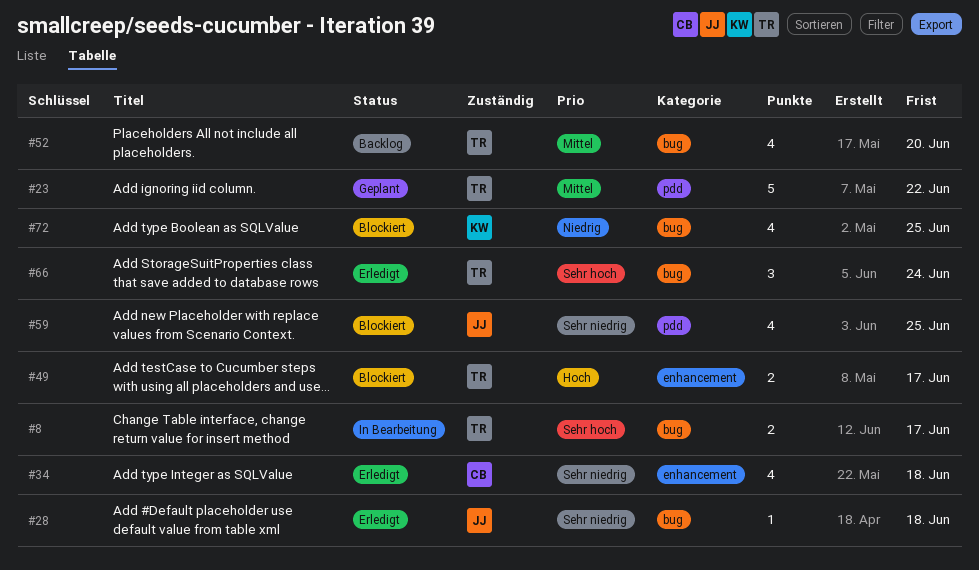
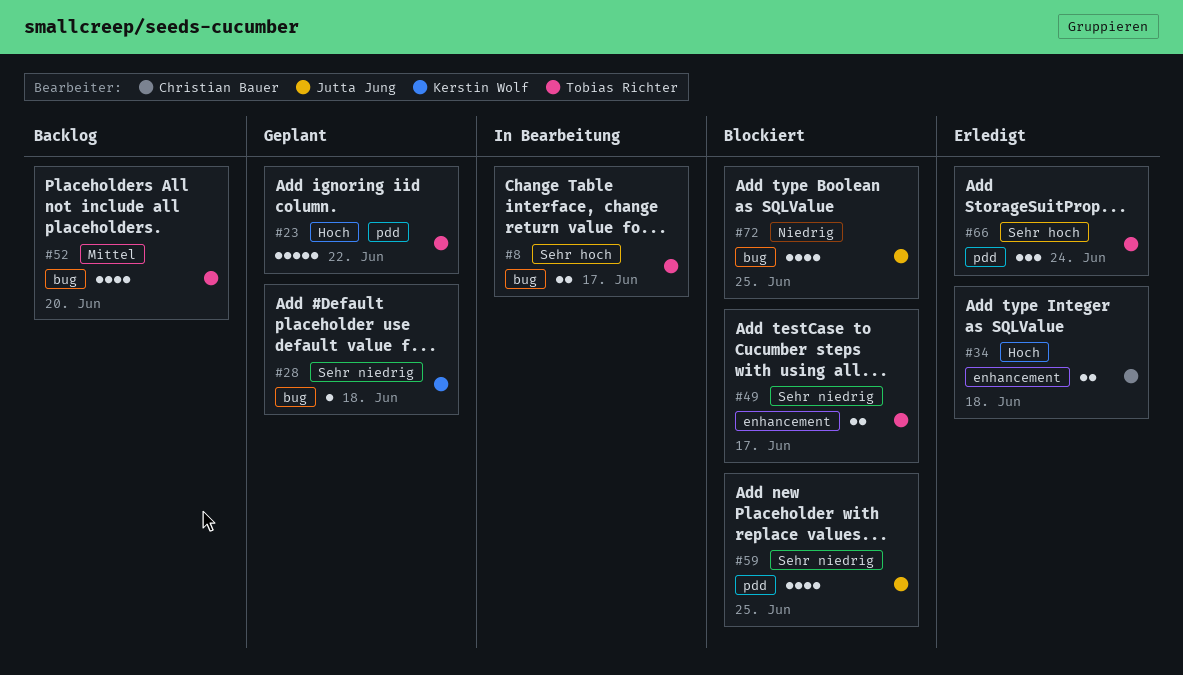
#23, priority: Mittel -> Hoch
#28, status: Erledigt -> Geplant
#28, owner: Jutta Jung -> Kerstin Wolf
#34, priority: Sehr niedrig -> Hoch
#34, estimate: 4 -> 2
#49, priority: Hoch -> Sehr niedrig
#66, label: bug -> pdd
#72, owner: Kerstin Wolf -> Jutta Jung

